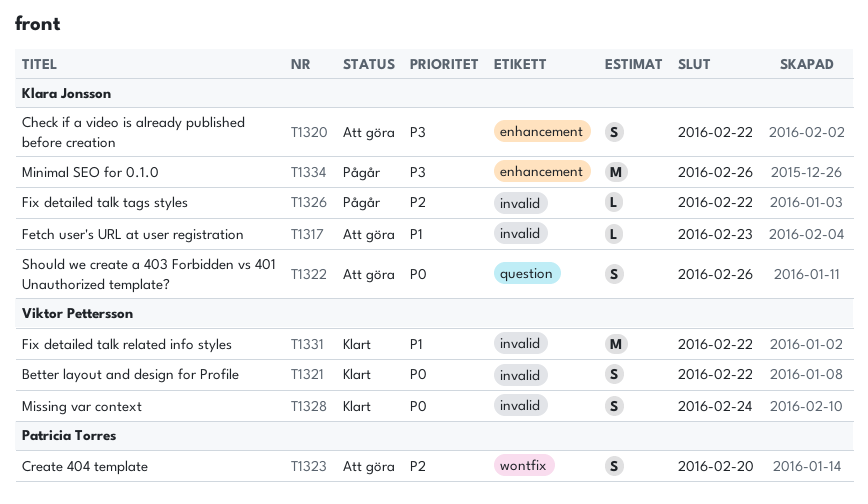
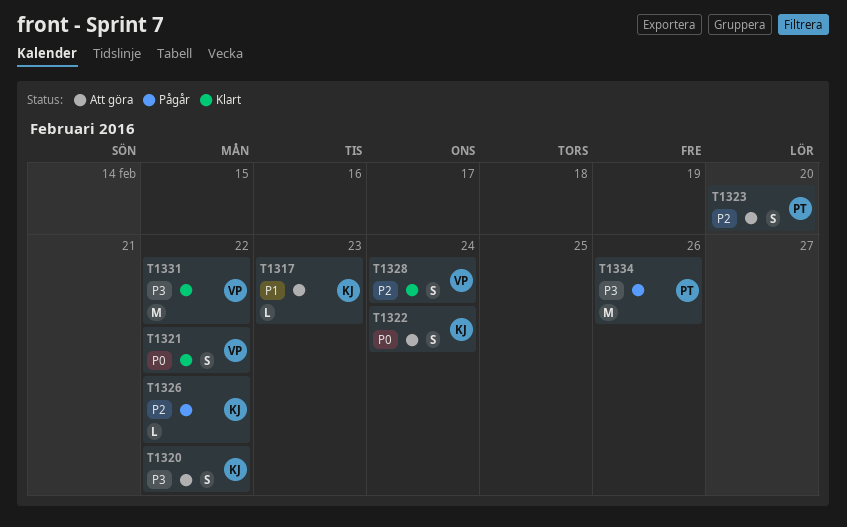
T1322, due: Feb 26 -> Feb 24
T1328, priority: P0 -> P2
T1331, priority: P1 -> P3
T1334, owner: Klara Jonsson -> Patricia Torres

